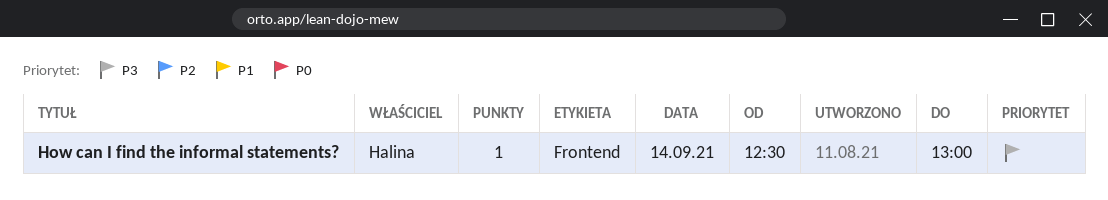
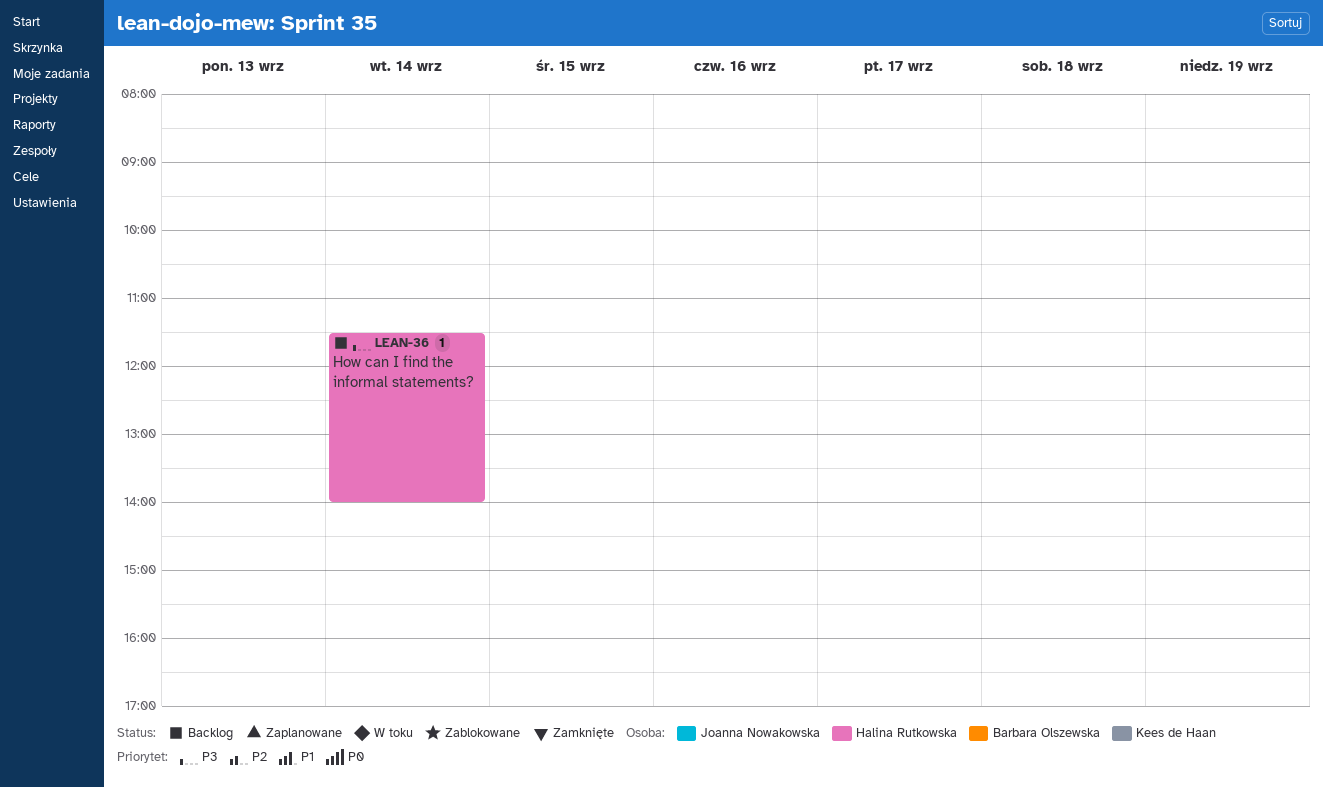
How can I find the informal statements?, begins: 12:30 -> 11:30
How can I find the informal statements?, ends: 13:00 -> 14:00

